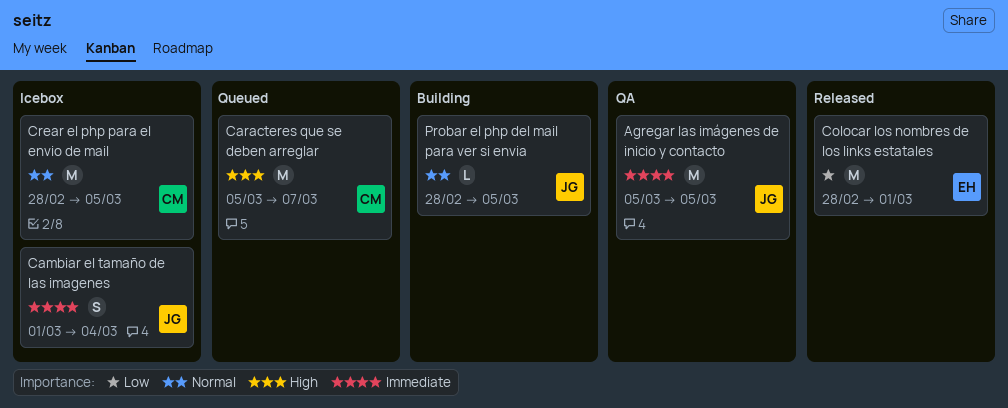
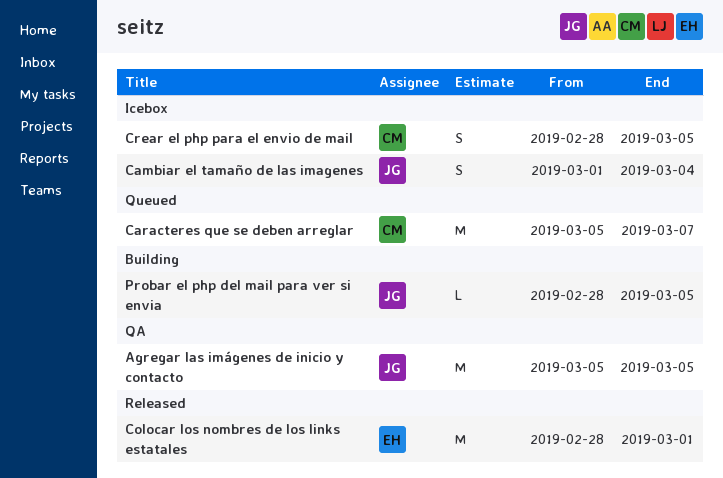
Crear el php para el envio de mail, estimate: M -> S

